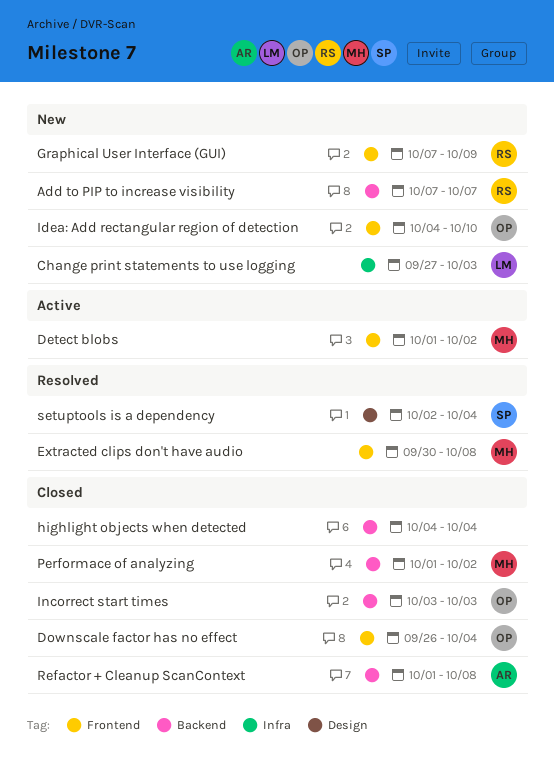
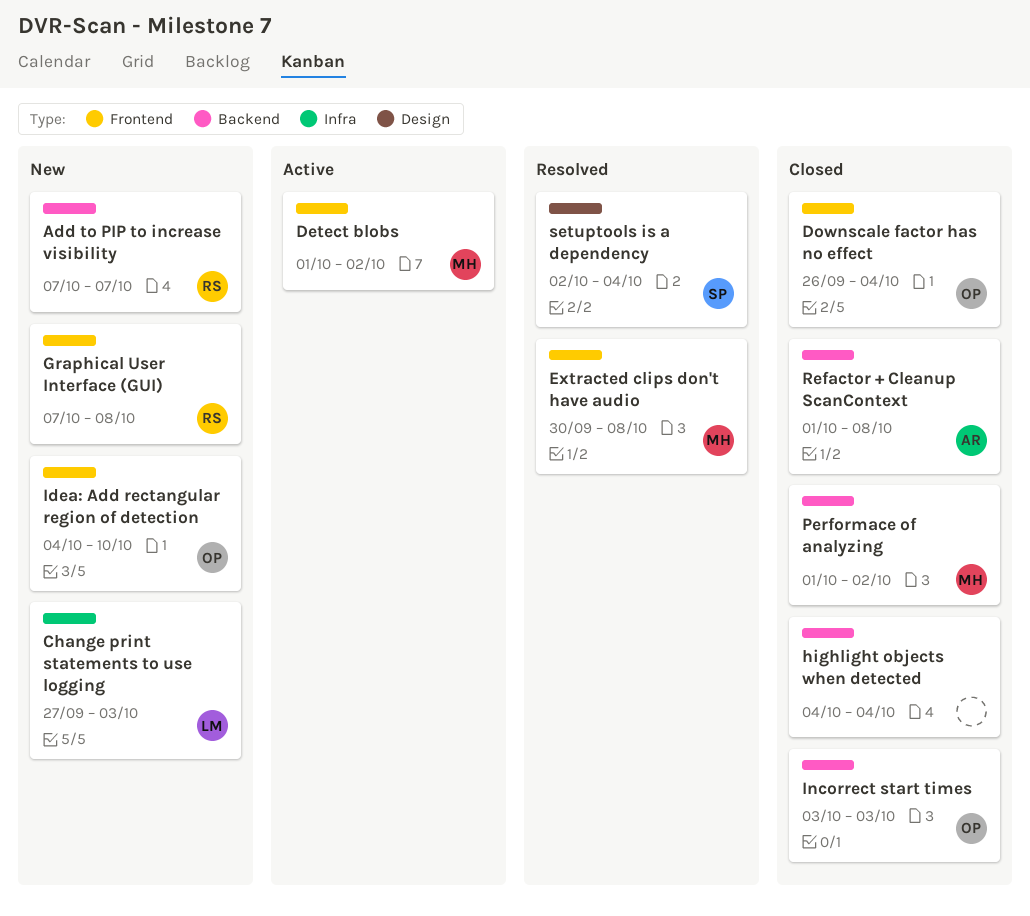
Graphical User Interface (GUI), due: Oct 9 -> Oct 8

